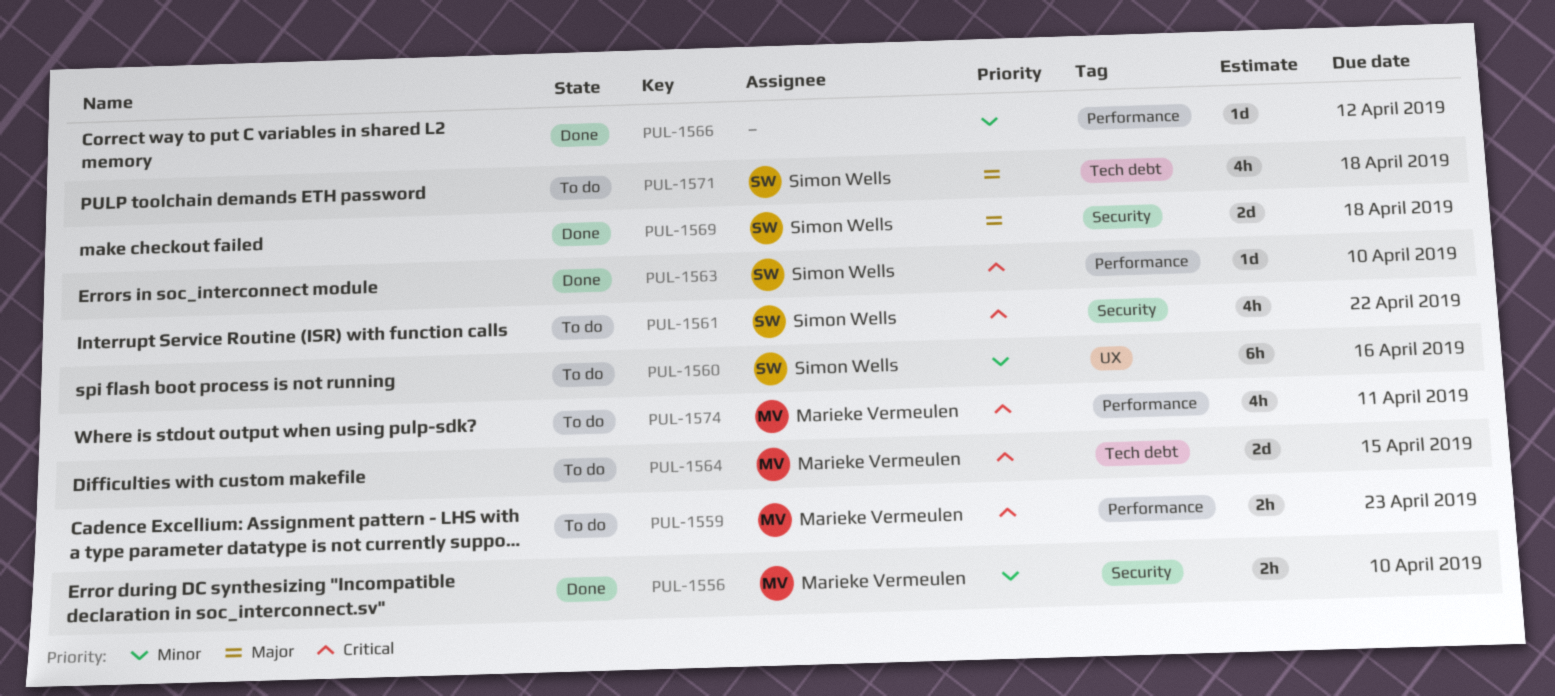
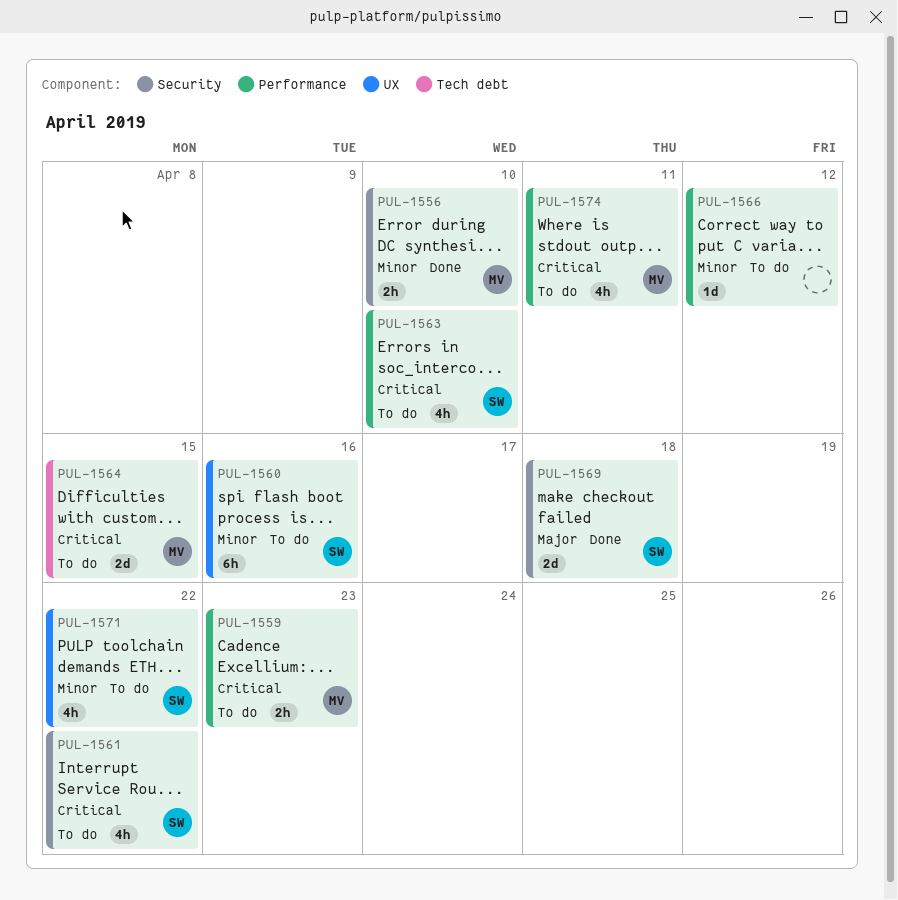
PUL-1563, status: Done -> To do
PUL-1563, estimate: 1d -> 4h
PUL-1566, status: Done -> To do
PUL-1571, priority: Major -> Minor
PUL-1571, label: Tech debt -> UX
PUL-1571, due: Apr 18 -> Apr 22

